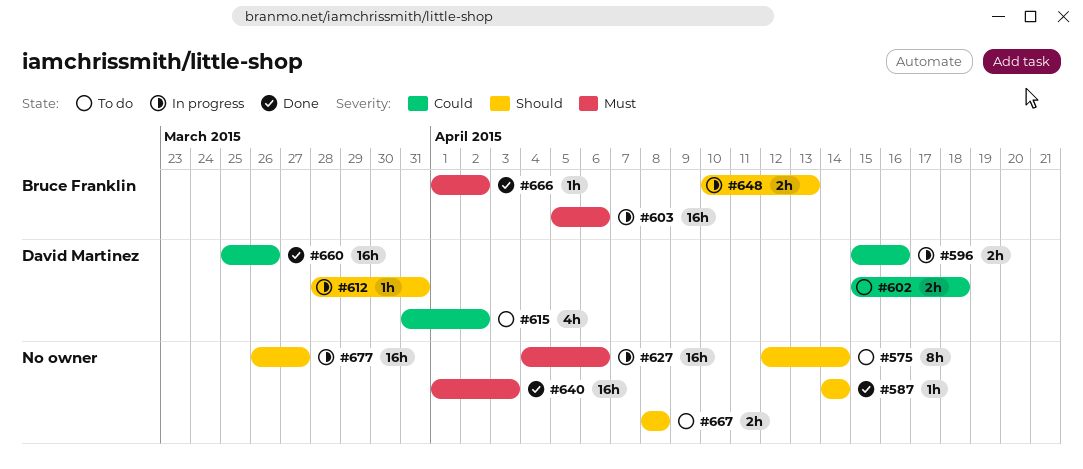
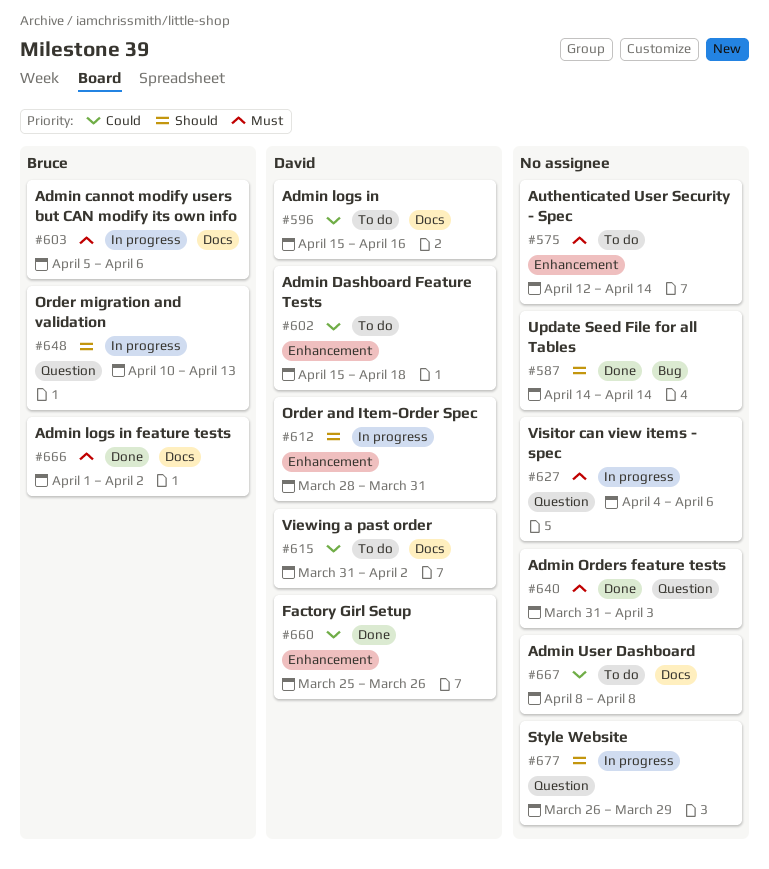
#575, priority: Should -> Must
#596, status: In progress -> To do
#640, start: Apr 1 -> Mar 31
#667, priority: Should -> Could
#677, due: Mar 27 -> Mar 29

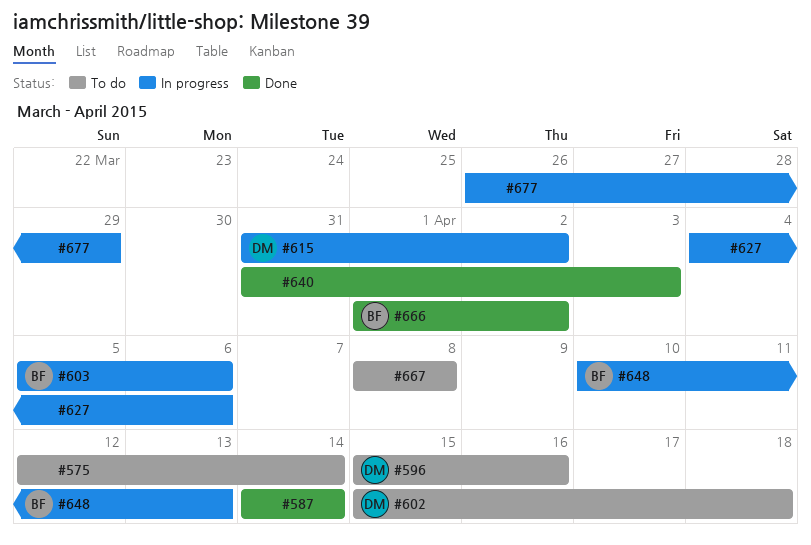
#612: present -> none
#615, status: To do -> In progress
#660: present -> none

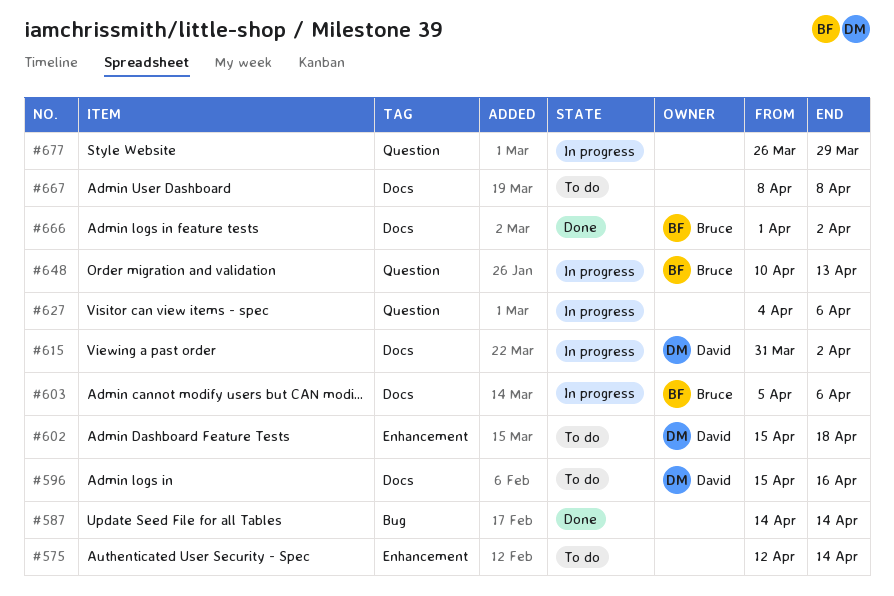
#640: present -> none

